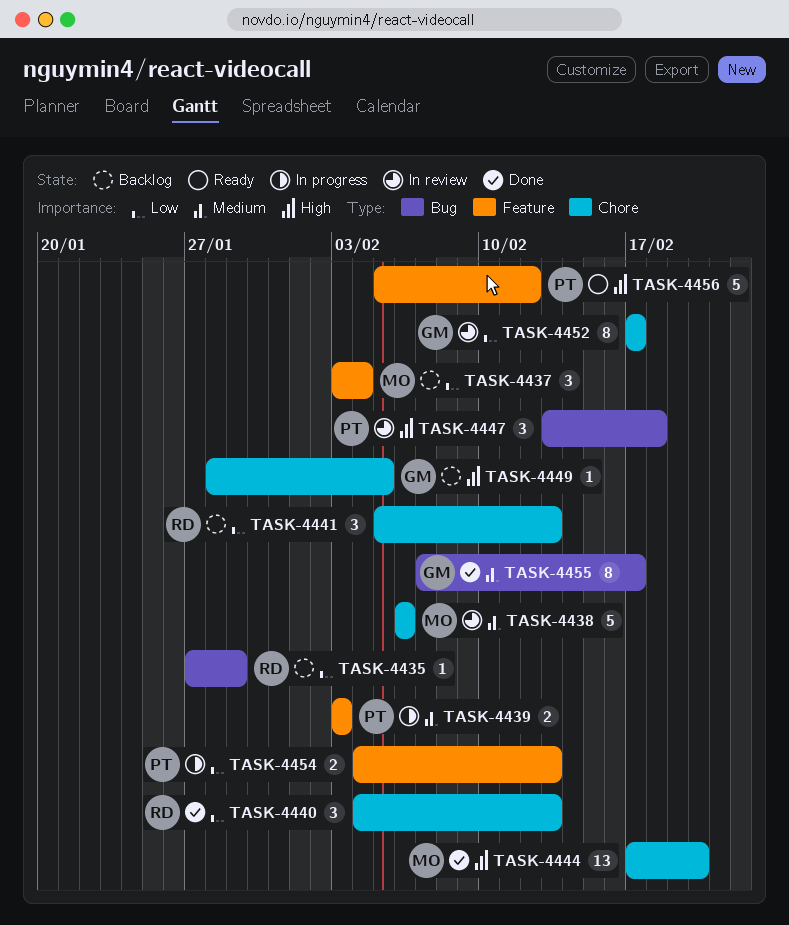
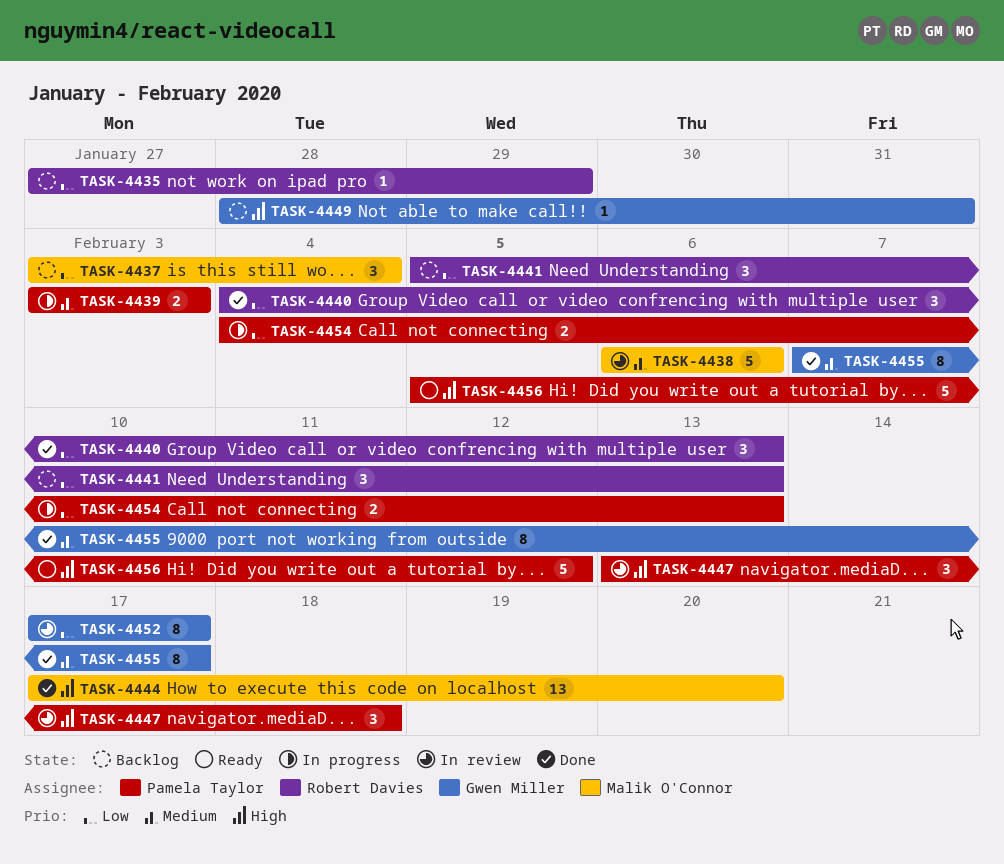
TASK-4449, due: Feb 5 -> Jan 31

